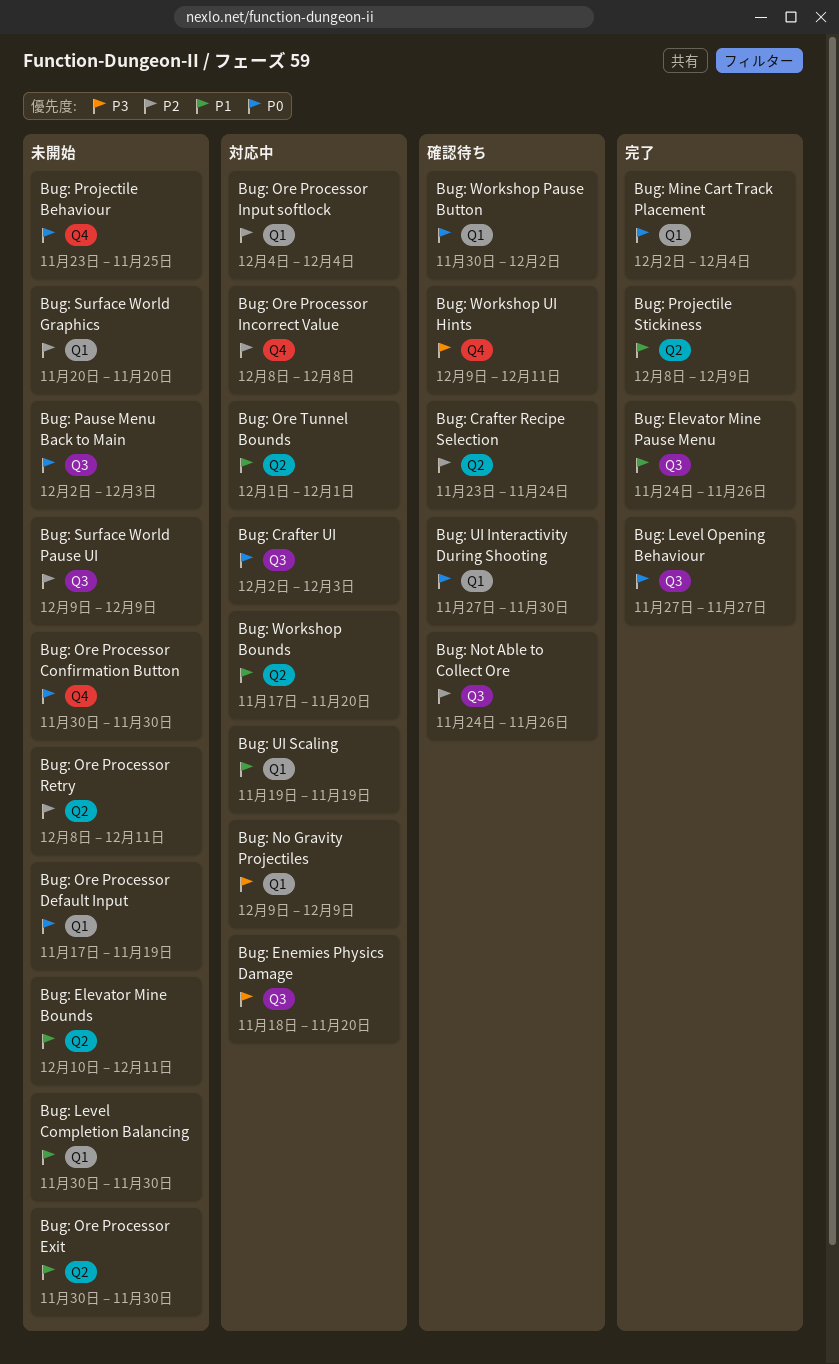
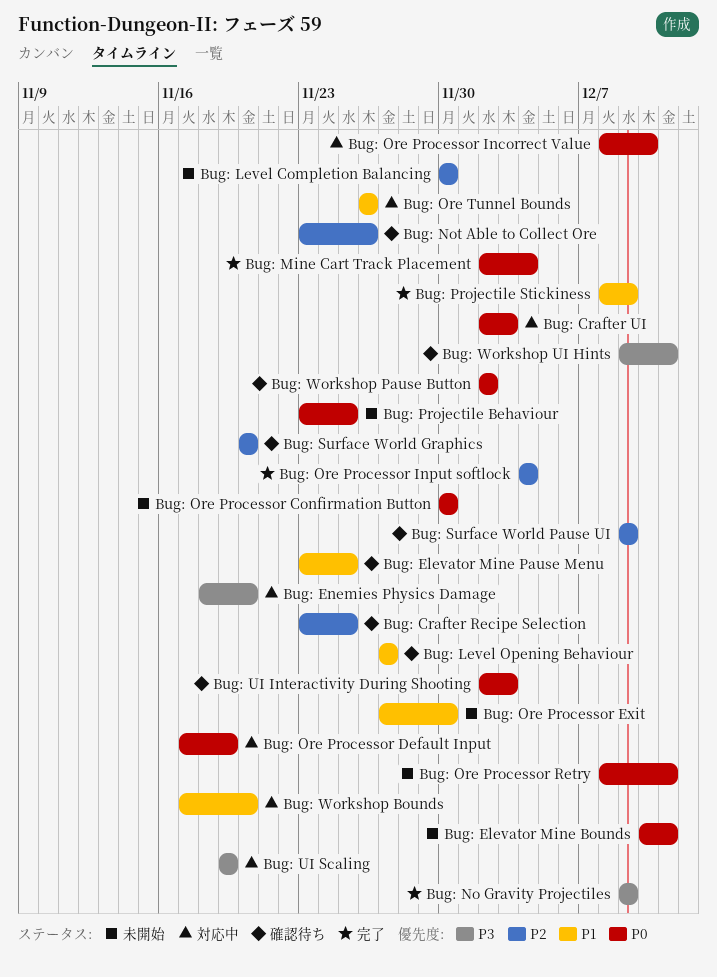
Bug: Crafter Recipe Selection, due: Nov 24 -> Nov 25
Bug: Elevator Mine Bounds, priority: P1 -> P0
Bug: Elevator Mine Pause Menu, status: 完了 -> 確認待ち
Bug: Elevator Mine Pause Menu, start: Nov 24 -> Nov 23
Bug: Elevator Mine Pause Menu, due: Nov 26 -> Nov 25
Bug: Level Completion Balancing, priority: P1 -> P2
Bug: Level Opening Behaviour, status: 完了 -> 確認待ち
Bug: Level Opening Behaviour, priority: P0 -> P1
Bug: No Gravity Projectiles, status: 対応中 -> 完了
Bug: Not Able to Collect Ore, start: Nov 24 -> Nov 23
Bug: Ore Processor Default Input, status: 未開始 -> 対応中
Bug: Ore Processor Exit, start: Nov 30 -> Nov 27
Bug: Ore Processor Incorrect Value, priority: P2 -> P0
Bug: Ore Processor Incorrect Value, due: Dec 8 -> Dec 10
Bug: Ore Processor Input softlock, status: 対応中 -> 完了
Bug: Ore Processor Retry, priority: P2 -> P0
Bug: Ore Tunnel Bounds, start: Dec 1 -> Nov 26
Bug: Ore Tunnel Bounds, due: Dec 1 -> Nov 26
Bug: Pause Menu Back to Main: present -> none
Bug: Surface World Graphics, status: 未開始 -> 確認待ち
Bug: Surface World Pause UI, status: 未開始 -> 確認待ち
Bug: UI Interactivity During Shooting, start: Nov 27 -> Dec 2
Bug: UI Interactivity During Shooting, due: Nov 30 -> Dec 3
Bug: UI Scaling, priority: P1 -> P3
Bug: Workshop Pause Button, start: Nov 30 -> Dec 2

